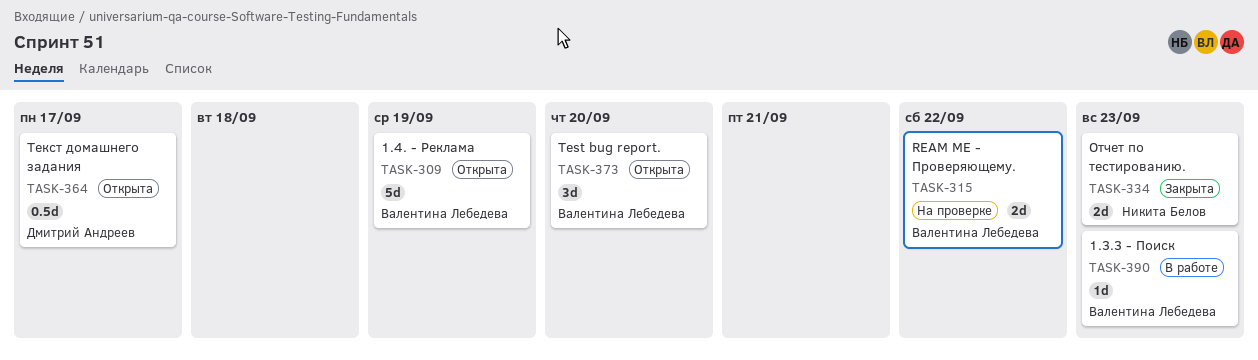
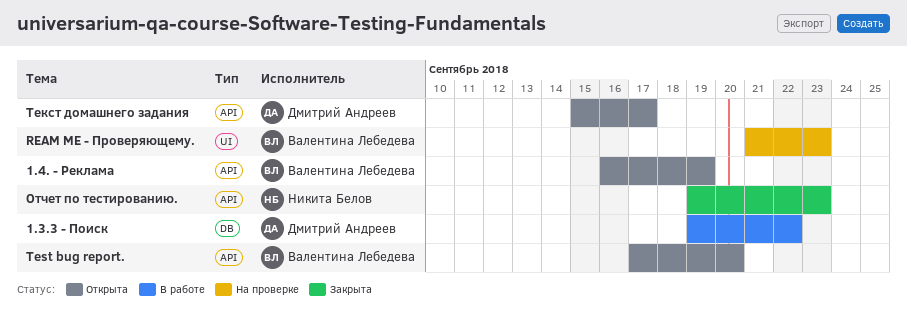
1.3.3 - Поиск, owner: Валентина Лебедева -> Дмитрий Андреев
1.3.3 - Поиск, due: Sep 23 -> Sep 22
REAM ME - Проверяющему., due: Sep 22 -> Sep 23

